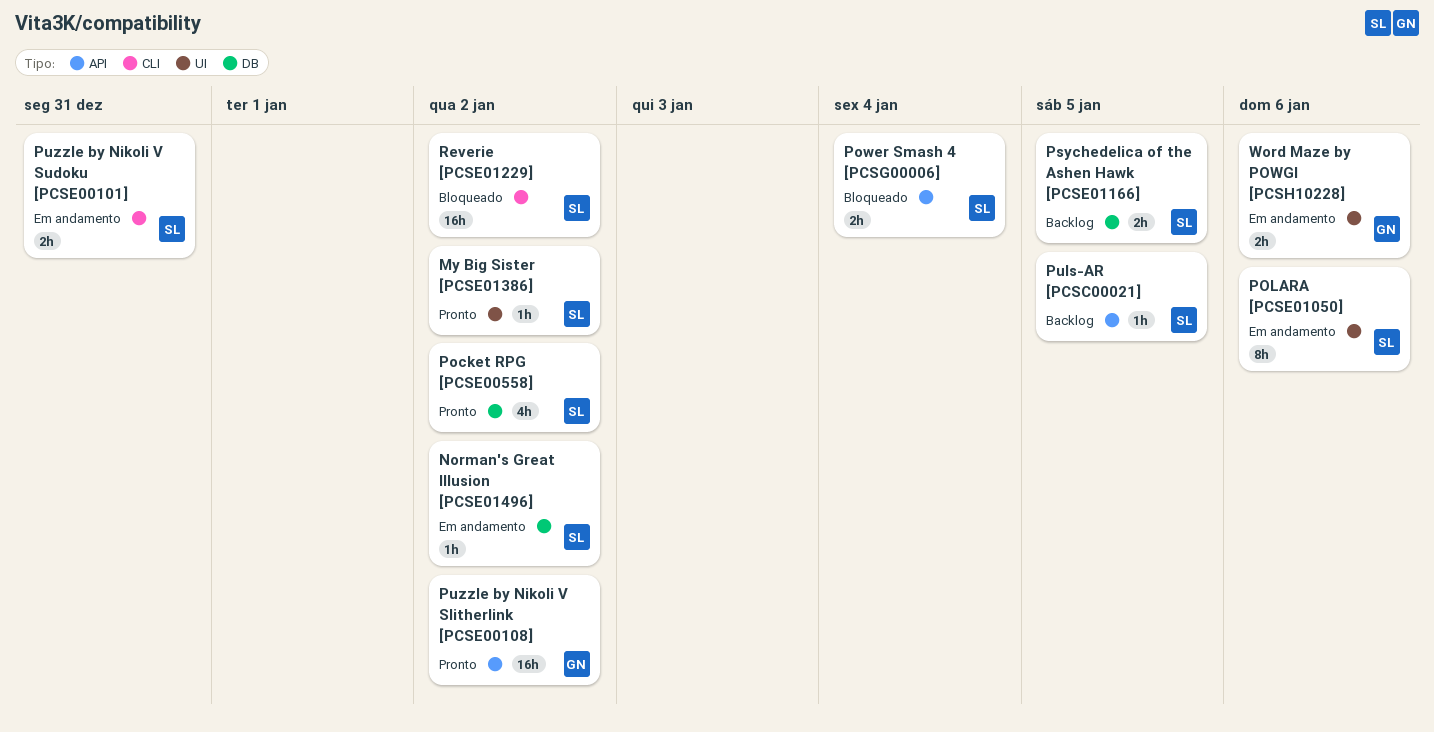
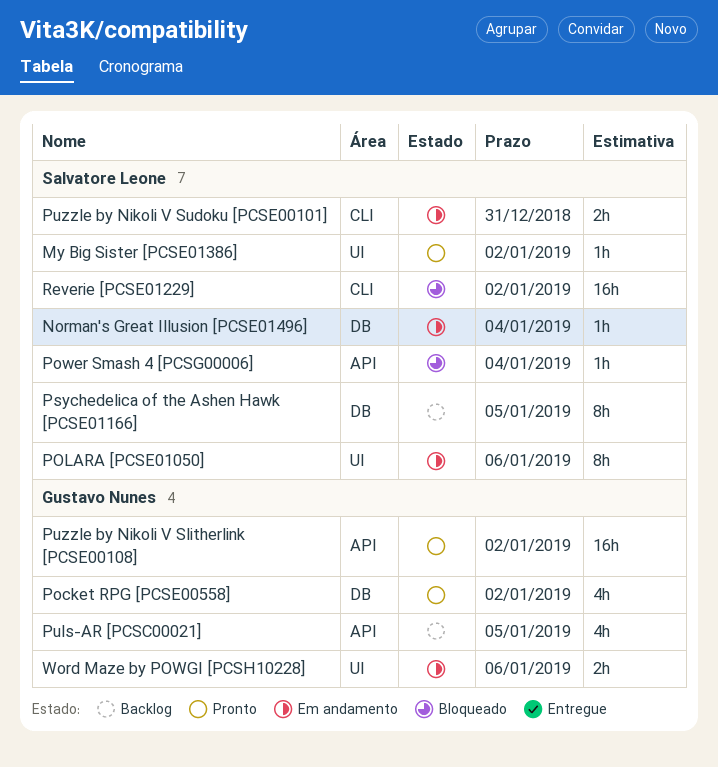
Norman's Great Illusion [PCSE01496], due: Jan 2 -> Jan 4
Pocket RPG [PCSE00558], owner: Salvatore Leone -> Gustavo Nunes
Power Smash 4 [PCSG00006], estimate: 2h -> 1h
Psychedelica of the Ashen Hawk [PCSE01166], estimate: 2h -> 8h
Puls-AR [PCSC00021], owner: Salvatore Leone -> Gustavo Nunes
Puls-AR [PCSC00021], estimate: 1h -> 4h

